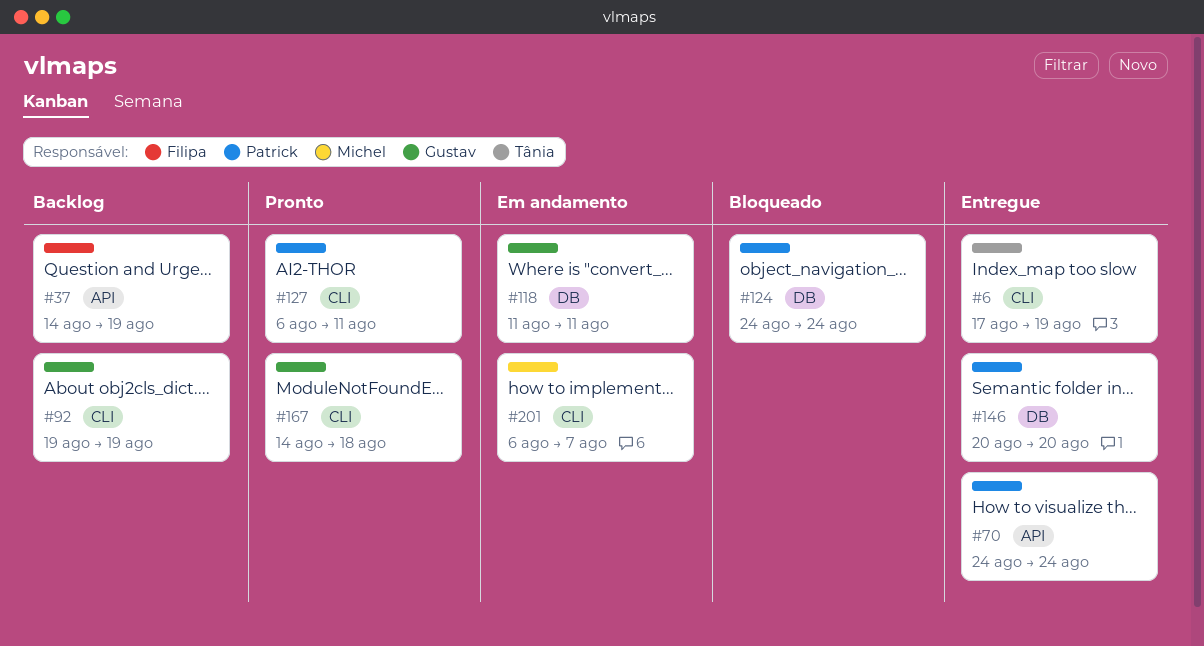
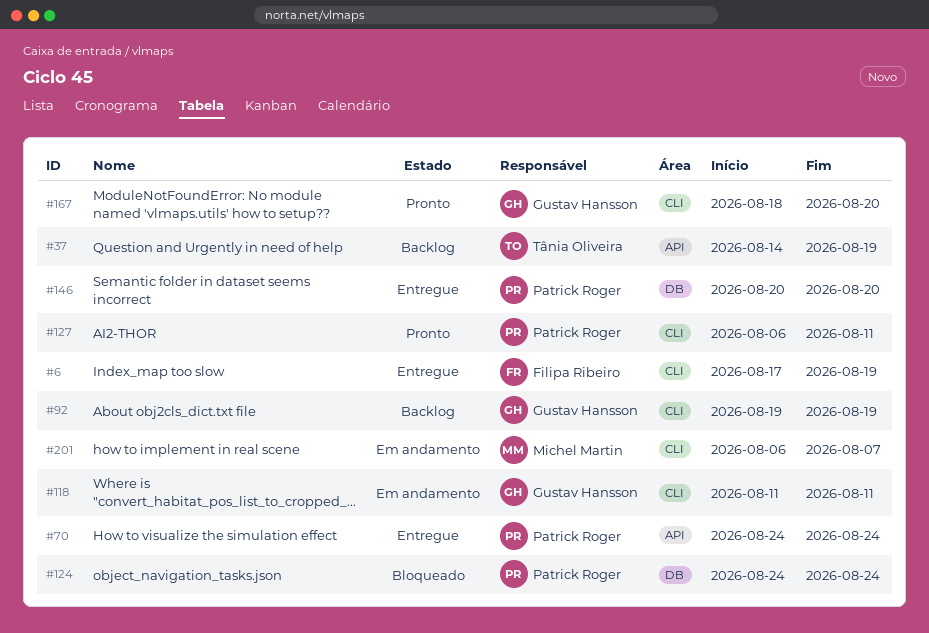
#6, owner: Tânia Oliveira -> Filipa Ribeiro
#37, owner: Filipa Ribeiro -> Tânia Oliveira
#118, label: DB -> CLI
#167, start: Aug 14 -> Aug 18
#167, due: Aug 18 -> Aug 20

